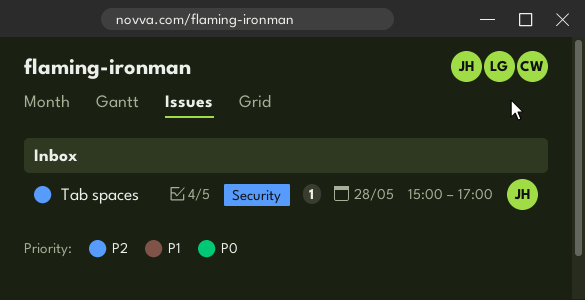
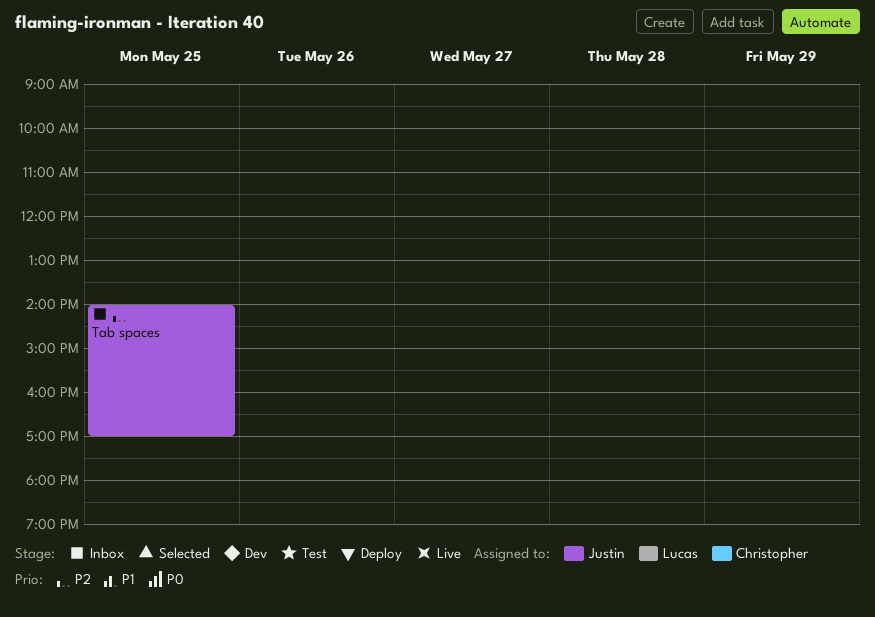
Tab spaces, day: May 28 -> May 25
Tab spaces, begins: 15:00 -> 14:00

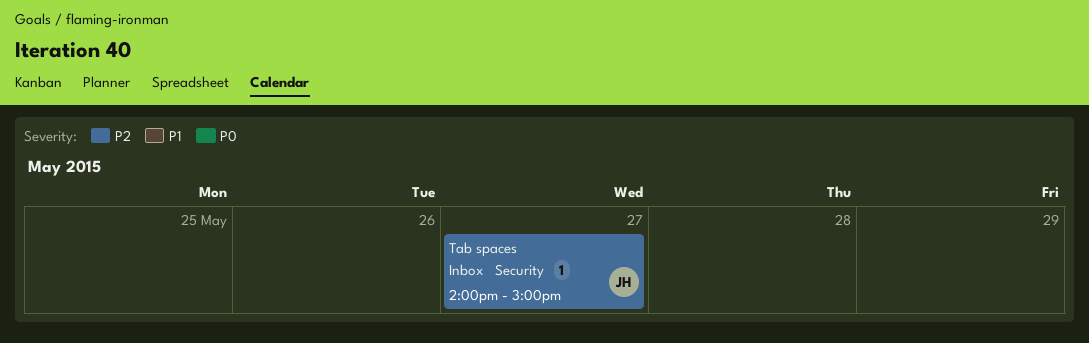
Tab spaces, day: May 25 -> May 27
Tab spaces, ends: 17:00 -> 15:00

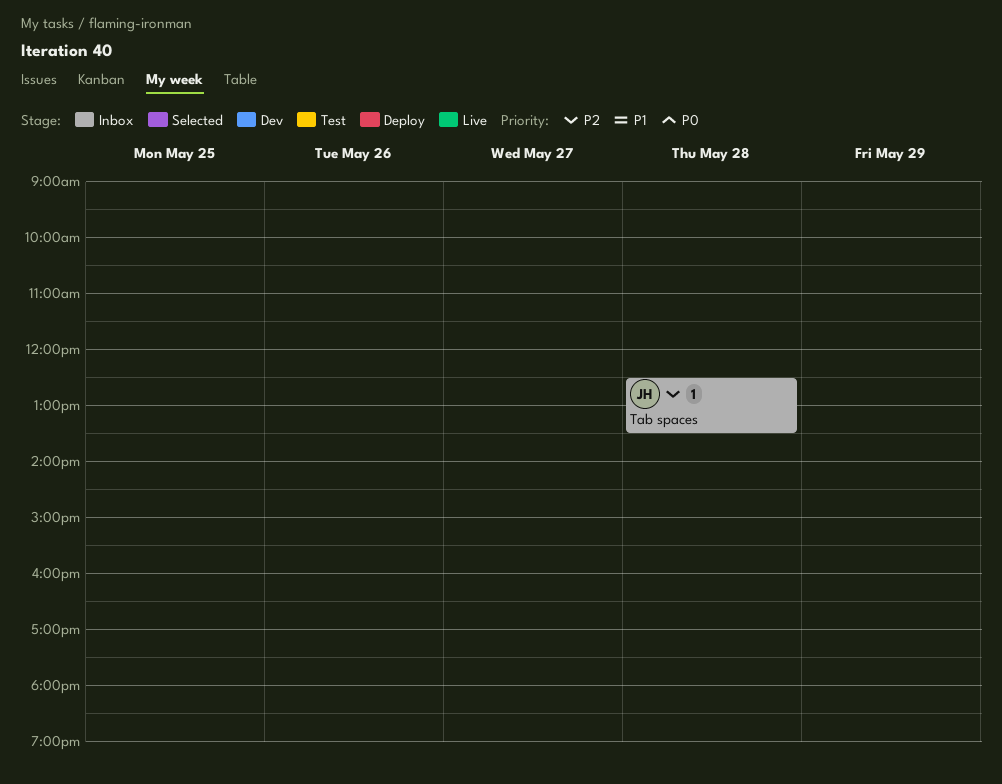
Tab spaces, day: May 27 -> May 28
Tab spaces, begins: 14:00 -> 12:30
Tab spaces, ends: 15:00 -> 13:30

